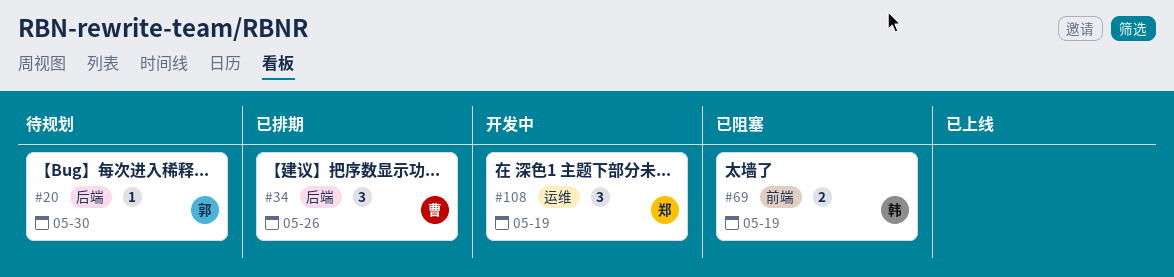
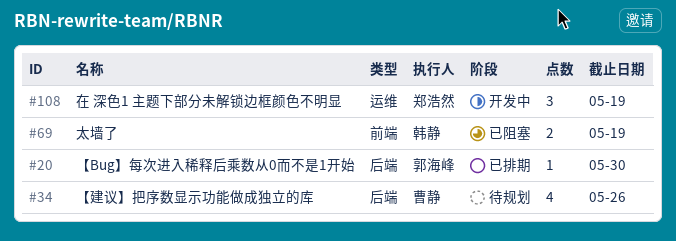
#20, status: 待规划 -> 已排期
#34, status: 已排期 -> 待规划
#34, estimate: 3 -> 4

